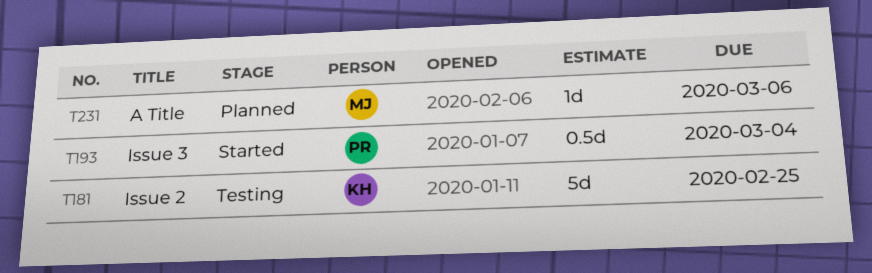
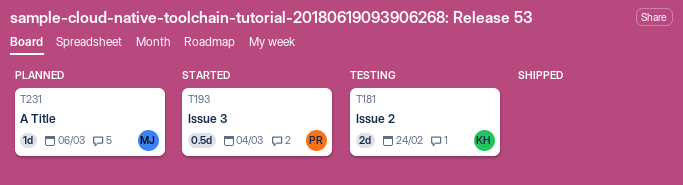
T181, estimate: 5d -> 2d
T181, due: Feb 25 -> Feb 24

